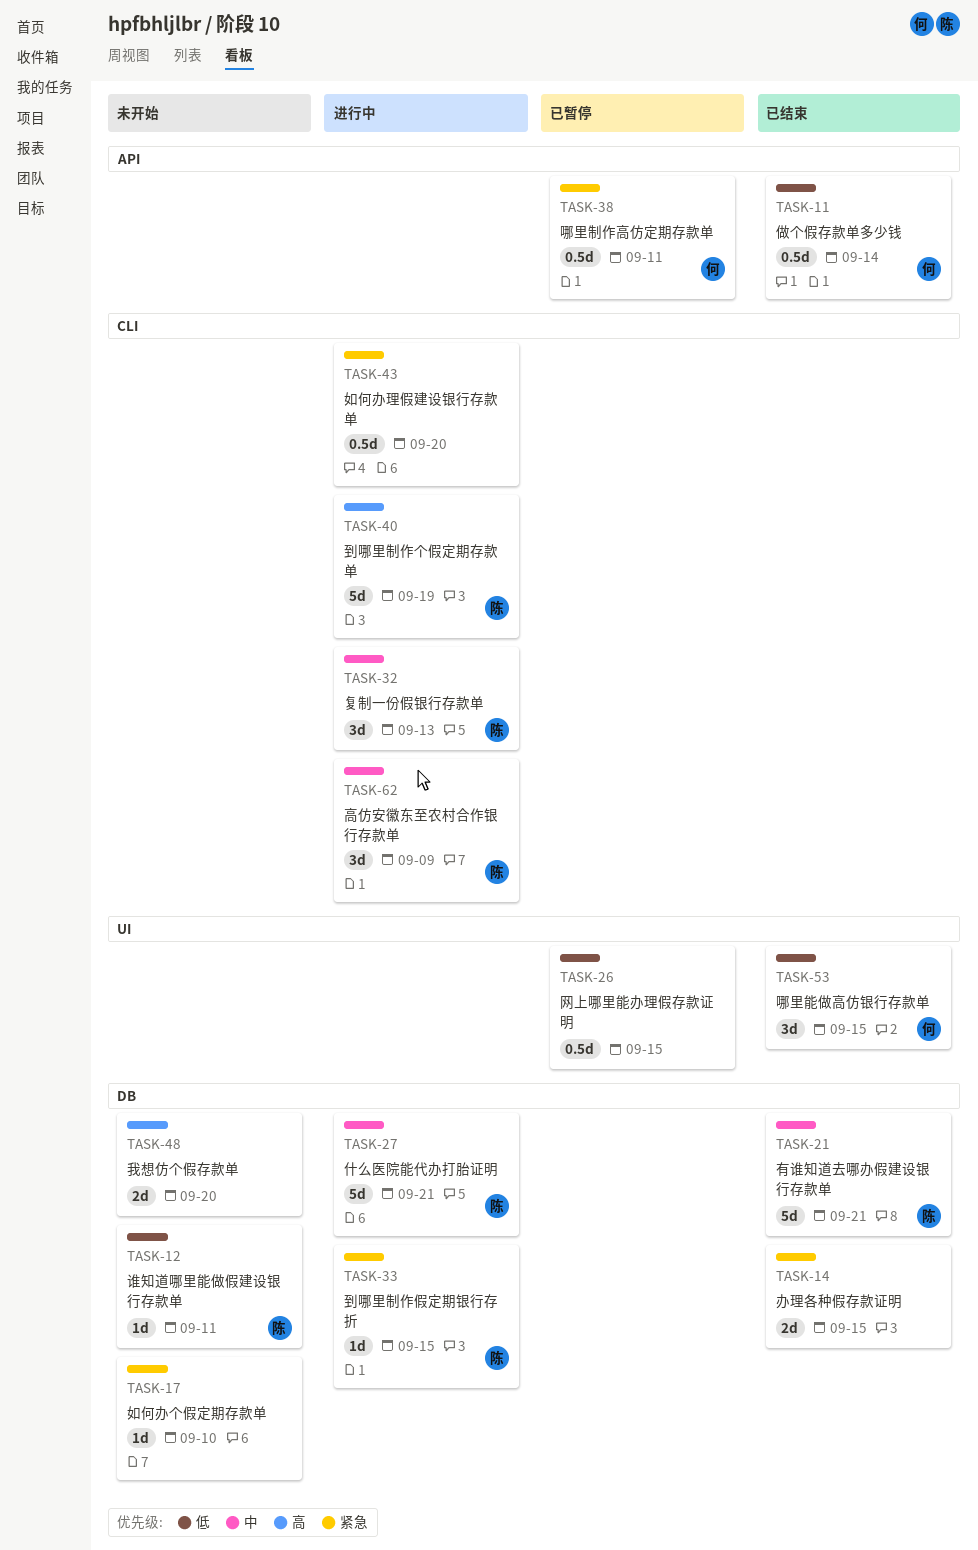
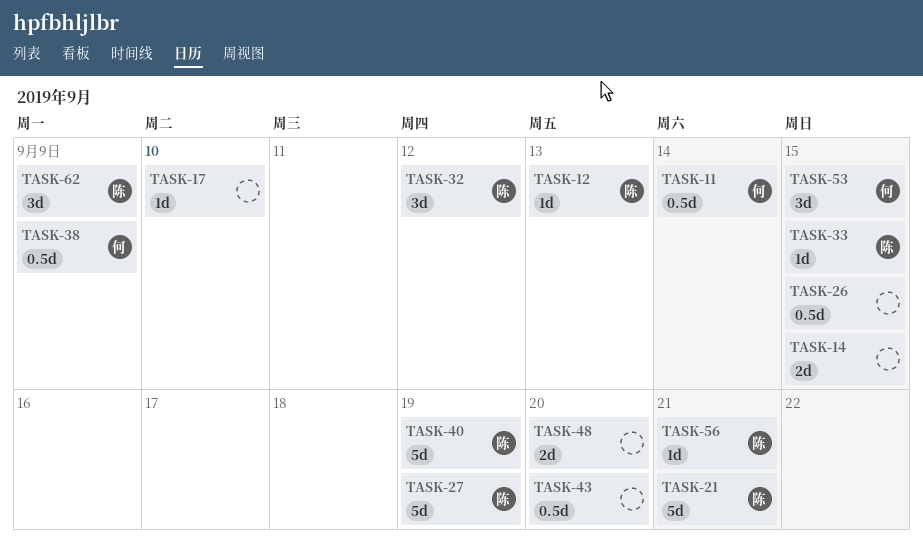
TASK-12, due: Sep 11 -> Sep 13
TASK-27, due: Sep 21 -> Sep 19
TASK-32, due: Sep 13 -> Sep 12
TASK-38, due: Sep 11 -> Sep 9
TASK-56: none -> present

